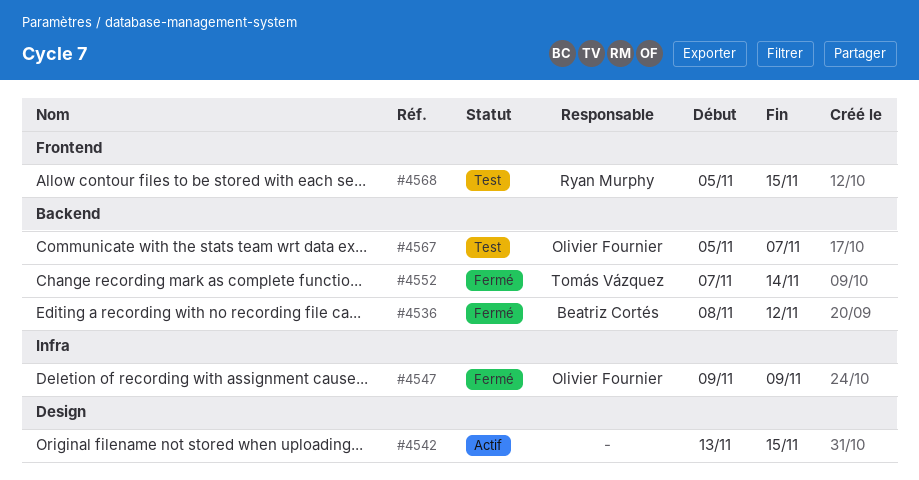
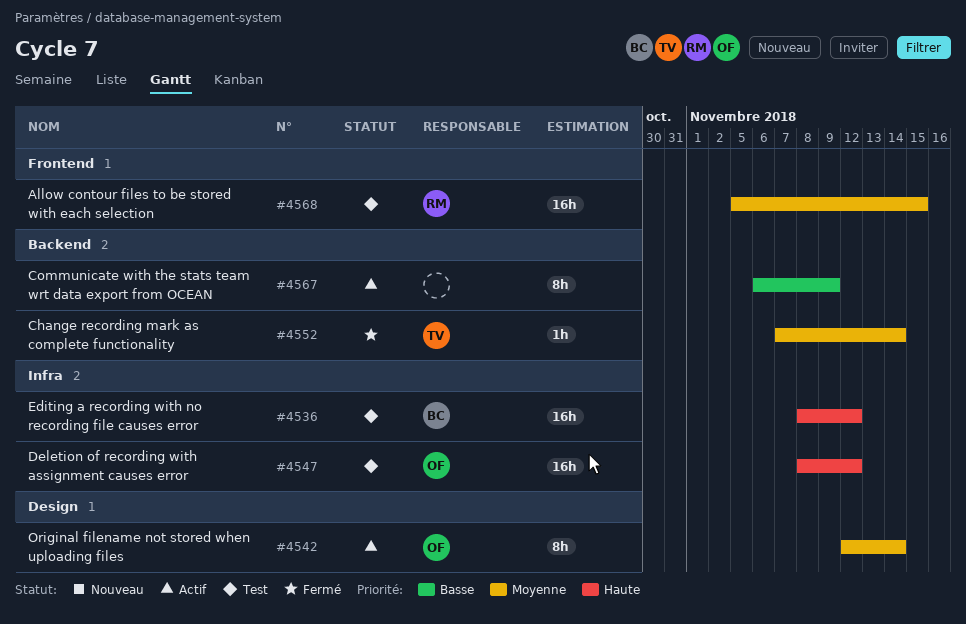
#4536, status: Fermé -> Test
#4536, label: Backend -> Infra
#4542, owner: none -> Olivier Fournier
#4542, start: Nov 13 -> Nov 12
#4542, due: Nov 15 -> Nov 14
#4547, status: Fermé -> Test
#4547, start: Nov 9 -> Nov 8
#4547, due: Nov 9 -> Nov 12
#4567, status: Test -> Actif
#4567, owner: Olivier Fournier -> none
#4567, start: Nov 5 -> Nov 6
#4567, due: Nov 7 -> Nov 9

